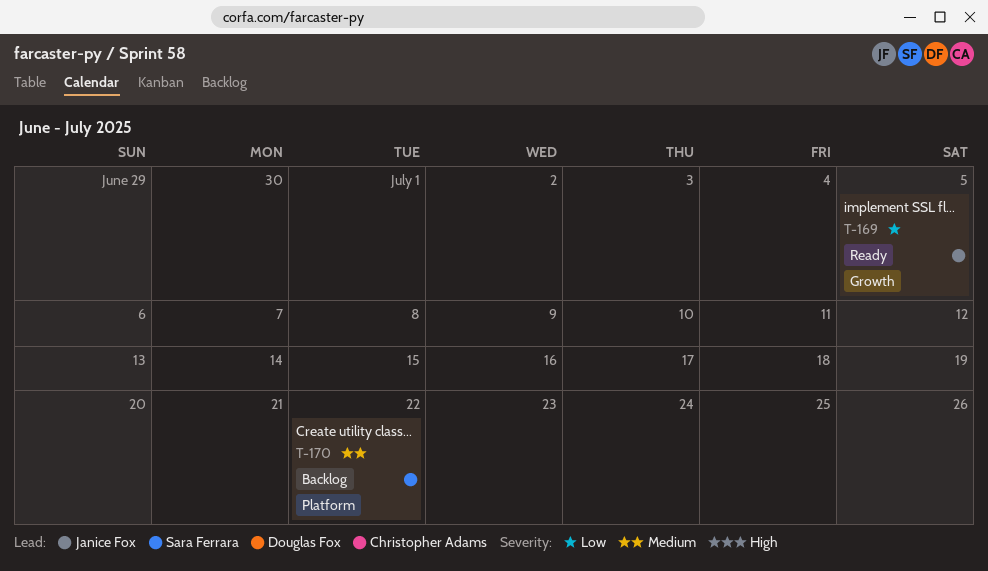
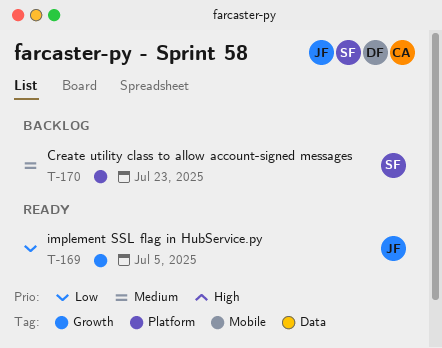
T-170, due: Jul 22 -> Jul 23

